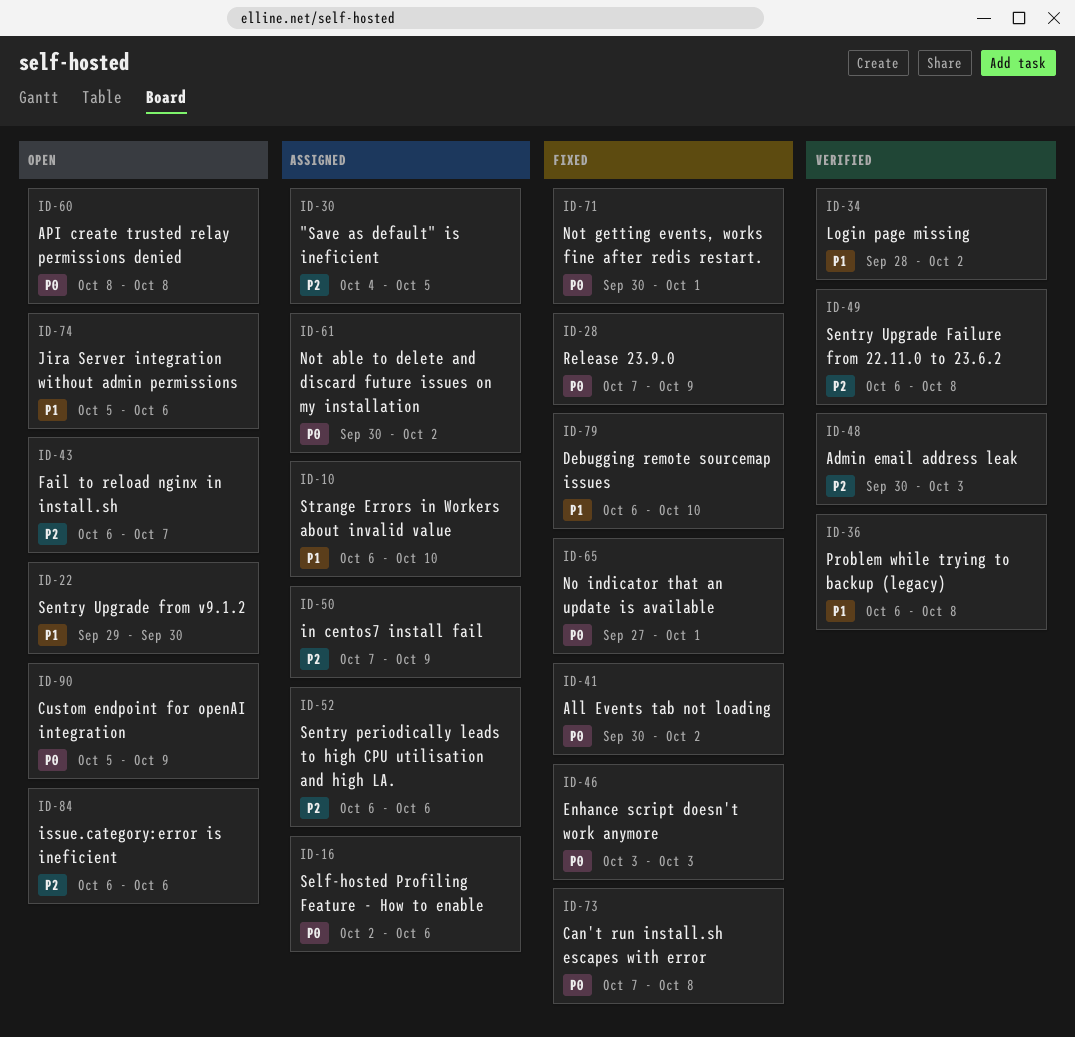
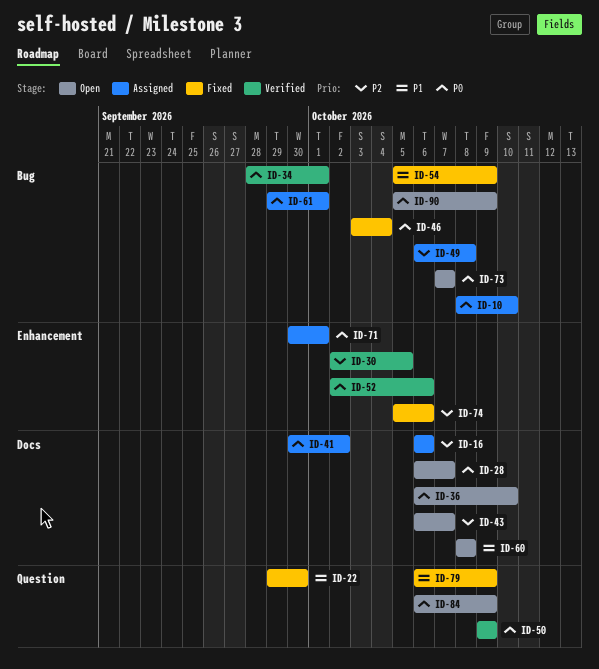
ID-10, priority: P1 -> P0
ID-10, start: Oct 6 -> Oct 8
ID-16, priority: P0 -> P2
ID-16, start: Oct 2 -> Oct 6
ID-22, status: Open -> Fixed
ID-28, status: Fixed -> Open
ID-28, start: Oct 7 -> Oct 6
ID-28, due: Oct 9 -> Oct 7
ID-30, status: Assigned -> Verified
ID-30, start: Oct 4 -> Oct 2
ID-34, priority: P1 -> P0
ID-34, due: Oct 2 -> Oct 1
ID-36, status: Verified -> Open
ID-36, priority: P1 -> P0
ID-36, due: Oct 8 -> Oct 10
ID-41, status: Fixed -> Assigned
ID-46, due: Oct 3 -> Oct 4
ID-48: present -> none
ID-49, status: Verified -> Assigned
ID-50, status: Assigned -> Verified
ID-50, priority: P2 -> P0
ID-50, start: Oct 7 -> Oct 9
ID-52, status: Assigned -> Verified
ID-52, priority: P2 -> P0
ID-52, start: Oct 6 -> Oct 2
ID-54: none -> present
ID-60, priority: P0 -> P1
ID-61, start: Sep 30 -> Sep 29
ID-61, due: Oct 2 -> Oct 1
ID-65: present -> none
ID-71, status: Fixed -> Assigned
ID-73, status: Fixed -> Open
ID-73, due: Oct 8 -> Oct 7
ID-74, status: Open -> Fixed
ID-74, priority: P1 -> P2
ID-79, due: Oct 10 -> Oct 9
ID-84, priority: P2 -> P0
ID-84, due: Oct 6 -> Oct 9

